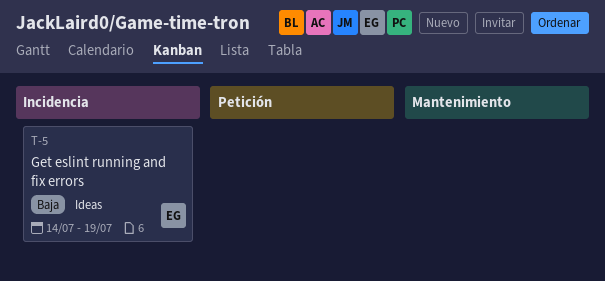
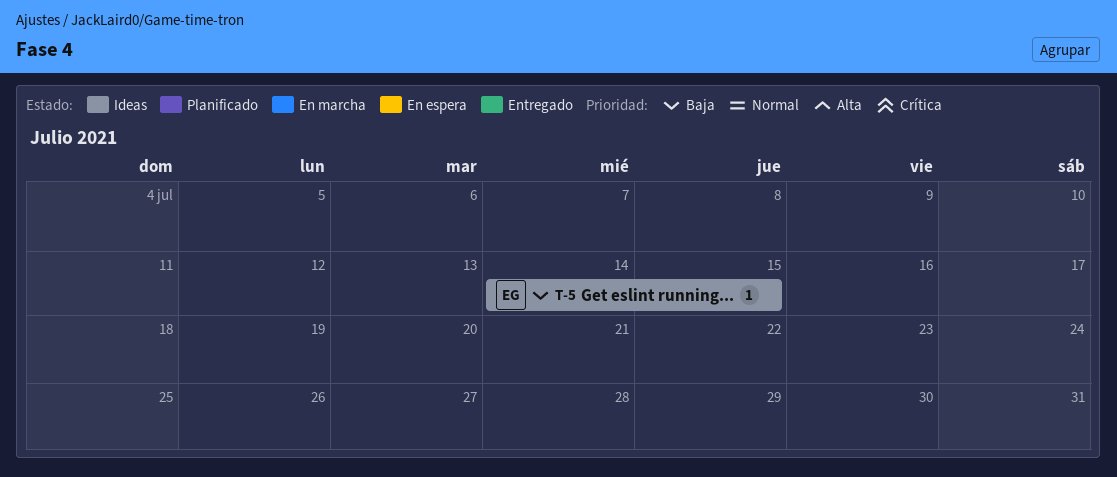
T-5, due: Jul 19 -> Jul 15

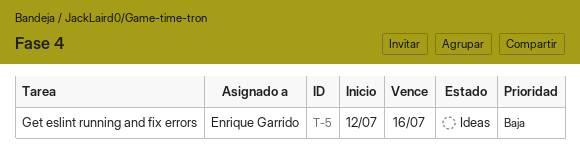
T-5, start: Jul 14 -> Jul 12
T-5, due: Jul 15 -> Jul 16

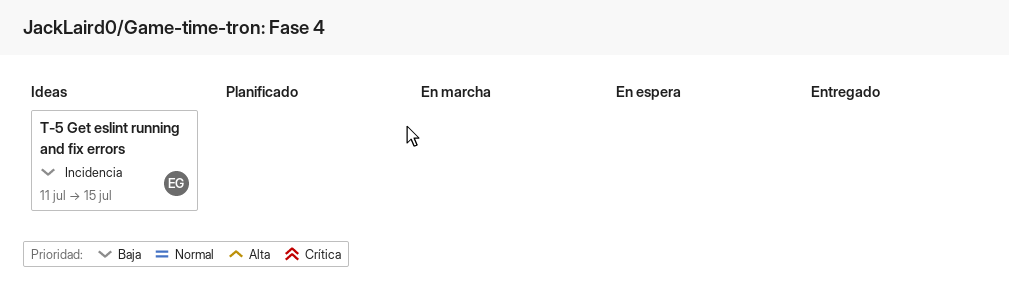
T-5, start: Jul 12 -> Jul 11
T-5, due: Jul 16 -> Jul 15

